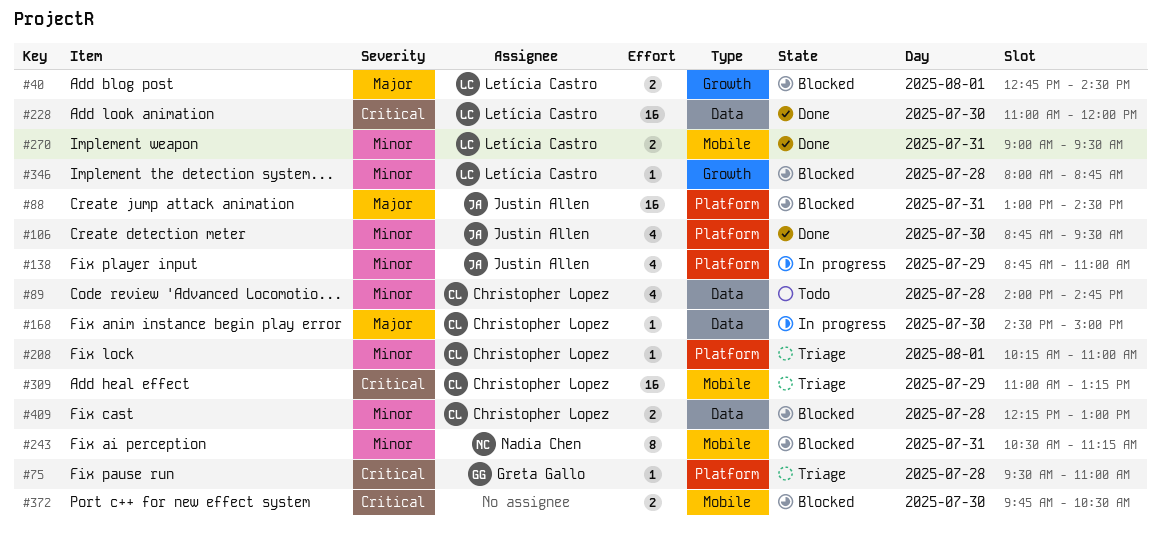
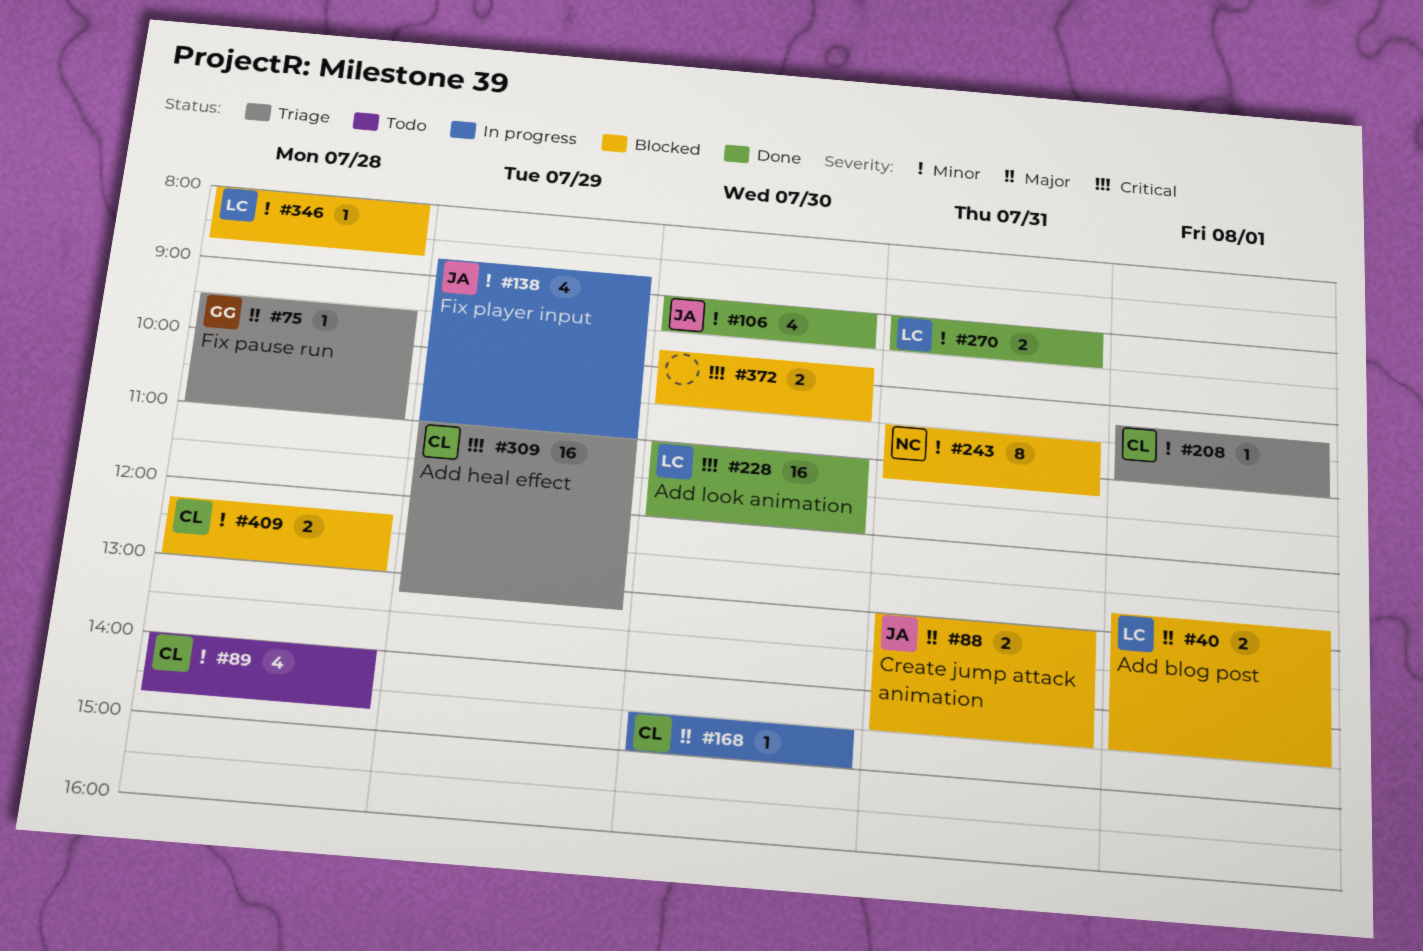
#75, priority: Critical -> Major
#88, estimate: 16 -> 2
#106, begins: 08:45 -> 09:00

